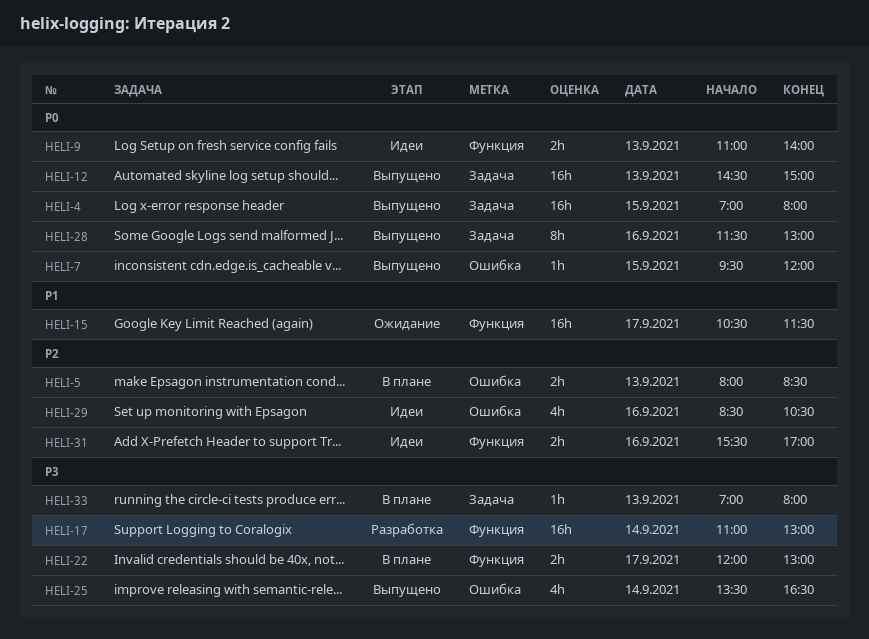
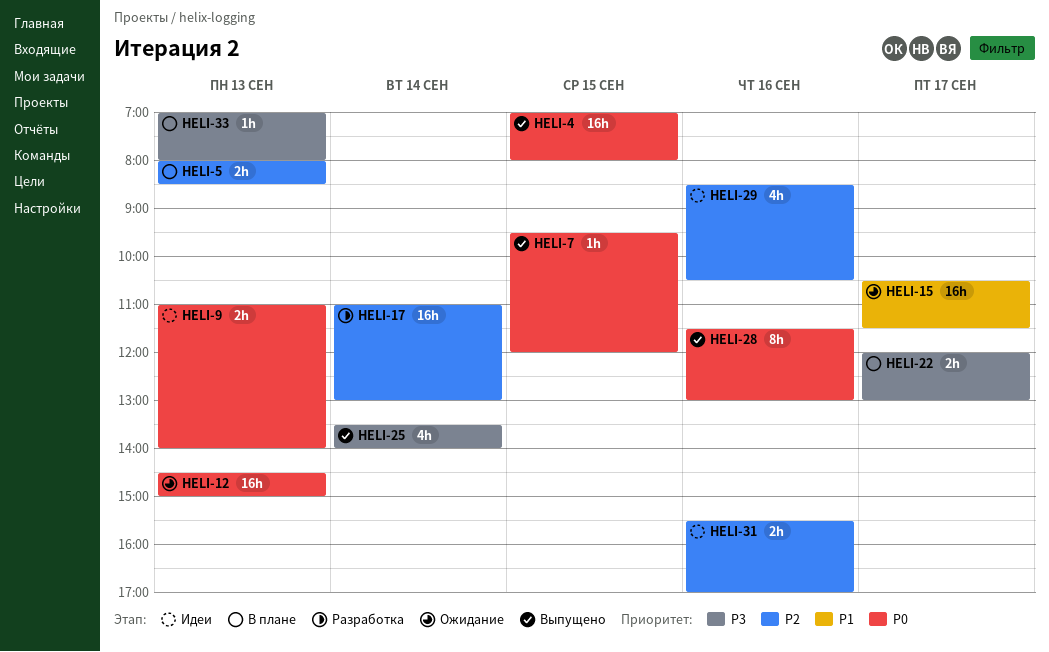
HELI-12, status: Выпущено -> Ожидание
HELI-17, priority: P3 -> P2
HELI-25, ends: 16:30 -> 14:00

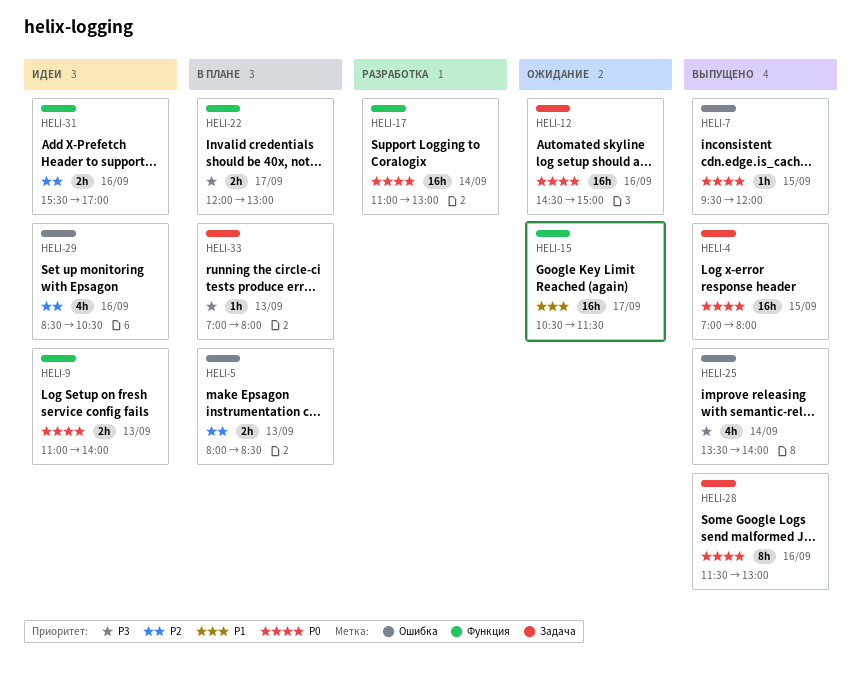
HELI-12, day: Sep 13 -> Sep 16
HELI-17, priority: P2 -> P0

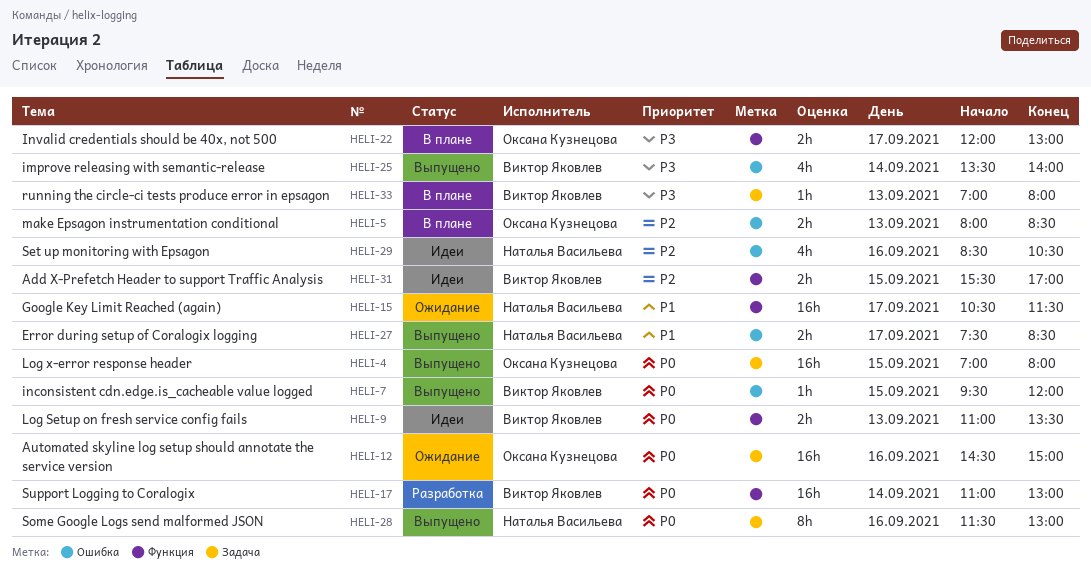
HELI-9, ends: 14:00 -> 13:30
HELI-27: none -> present
HELI-31, day: Sep 16 -> Sep 15

